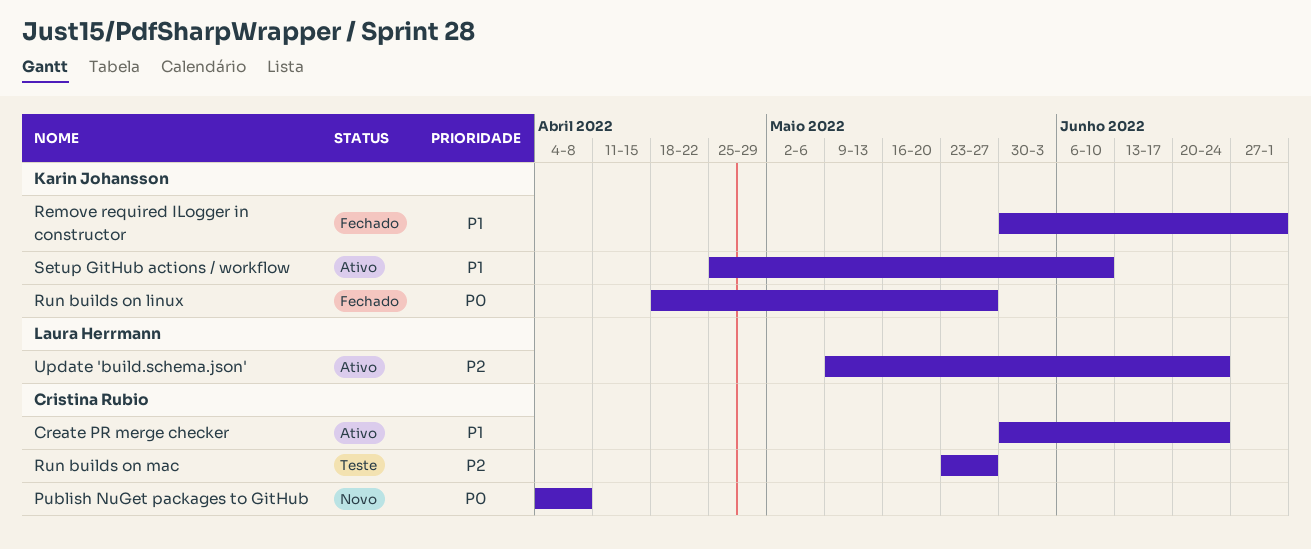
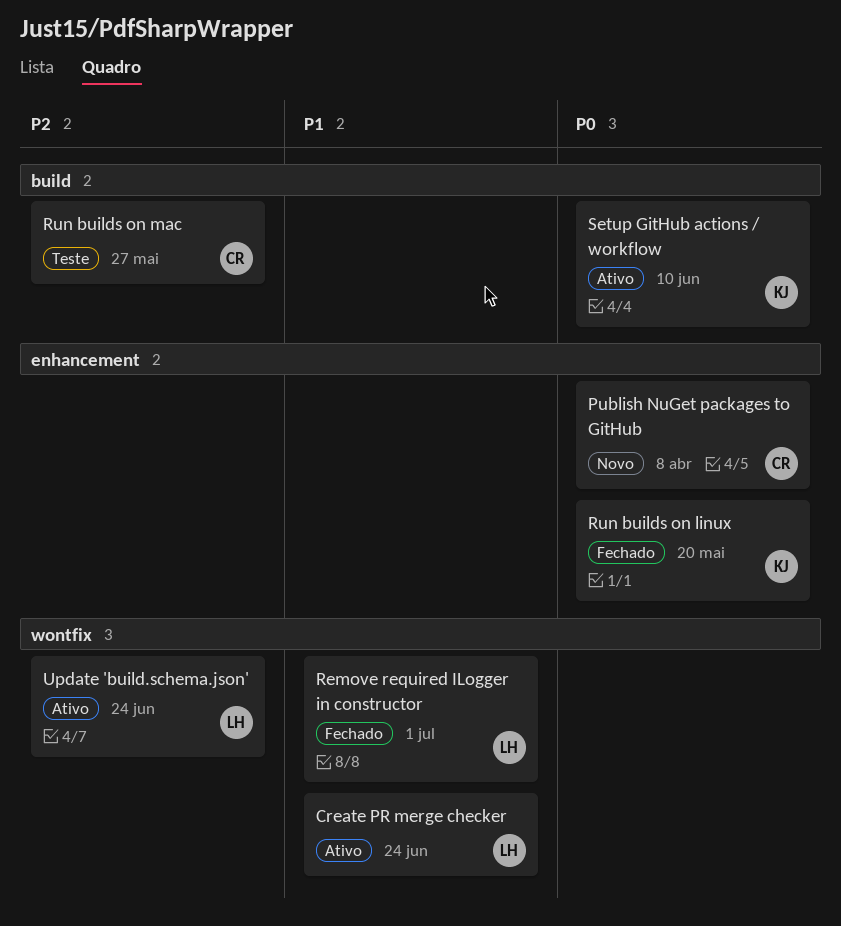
Create PR merge checker, owner: Cristina Rubio -> Laura Herrmann
Remove required ILogger in constructor, owner: Karin Johansson -> Laura Herrmann
Run builds on linux, due: May 27 -> May 20
Setup GitHub actions / workflow, priority: P1 -> P0

